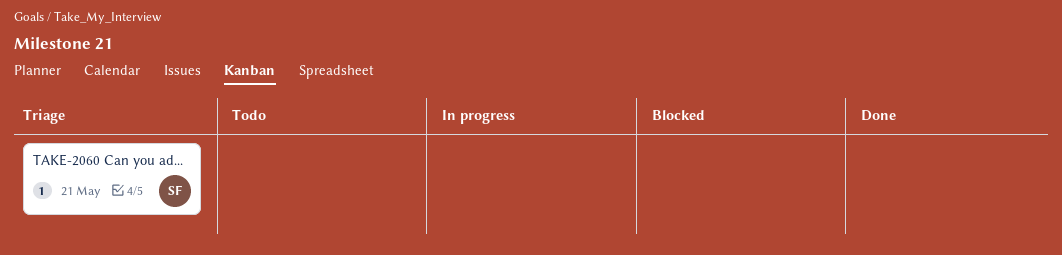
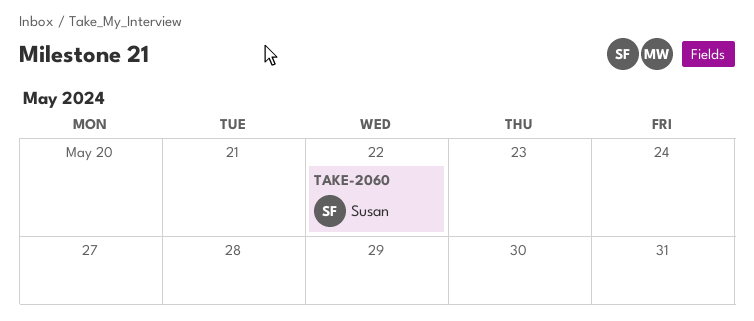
TAKE-2060, due: May 21 -> May 22

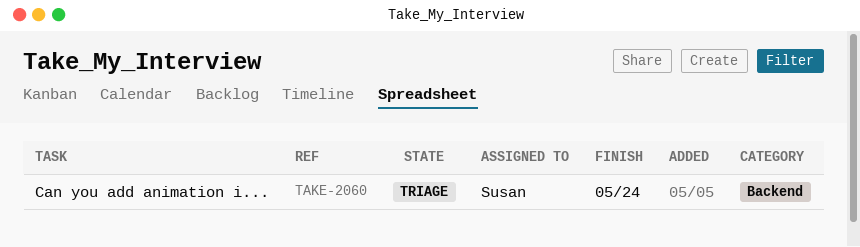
TAKE-2060, due: May 22 -> May 24

